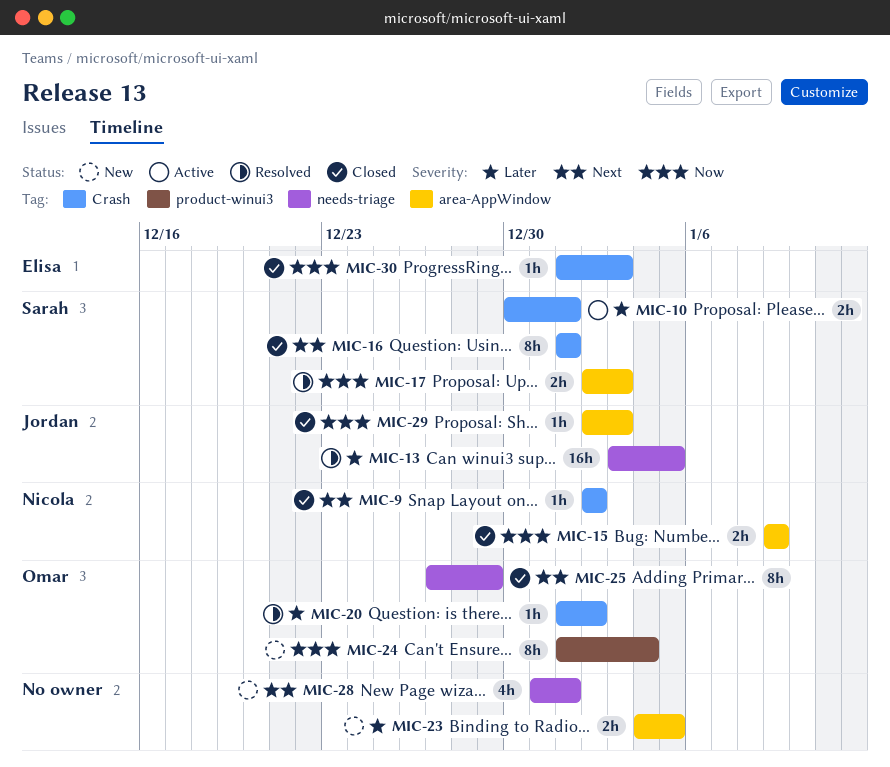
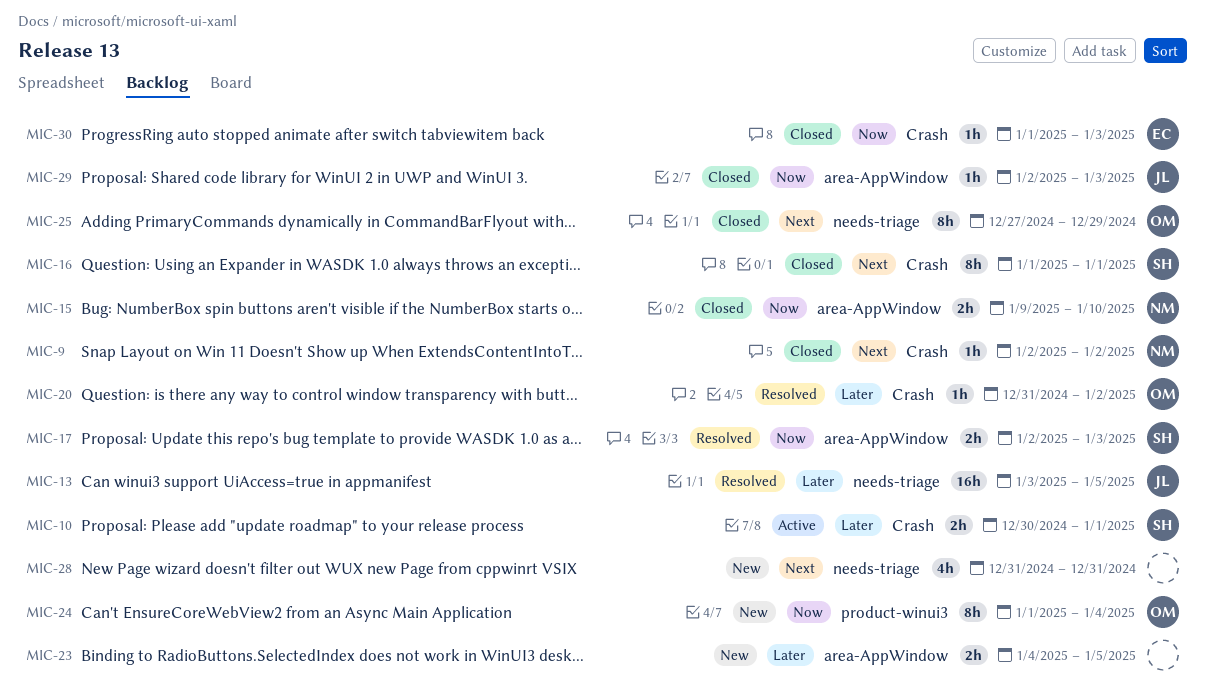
MIC-15, due: Jan 9 -> Jan 10
MIC-20, start: Jan 1 -> Dec 31
MIC-28, due: Jan 1 -> Dec 31

